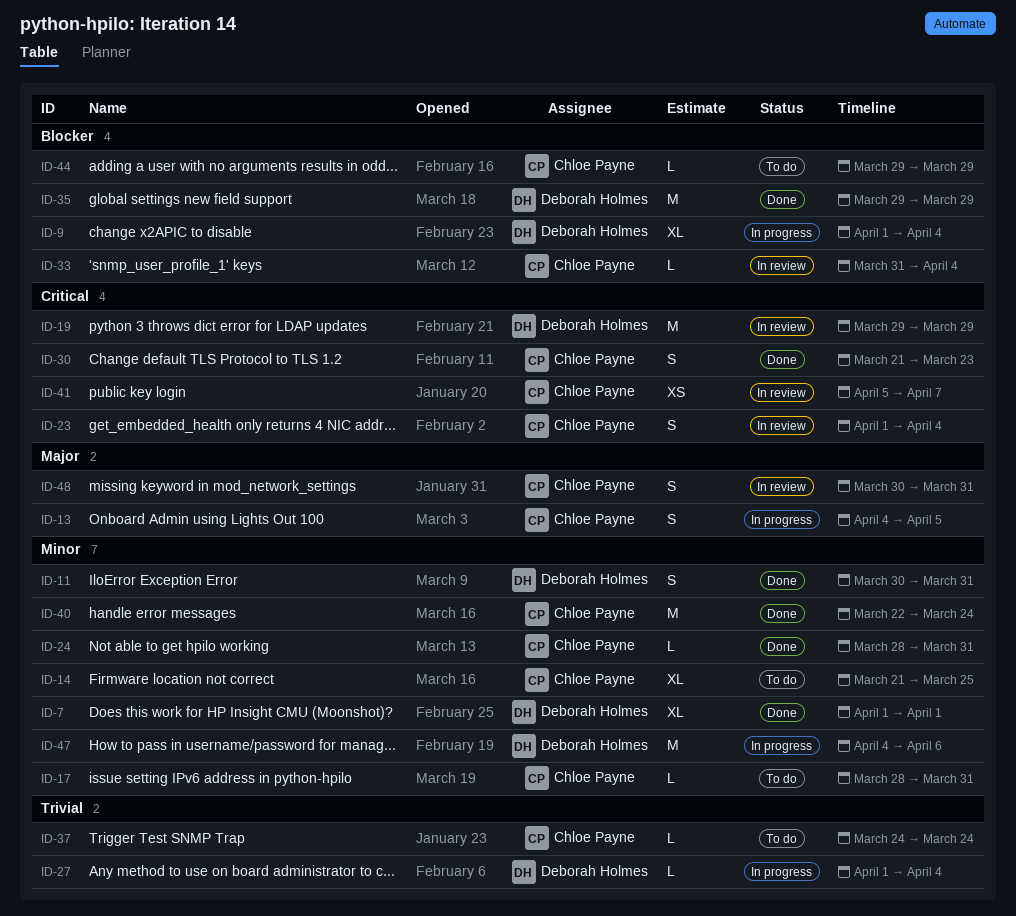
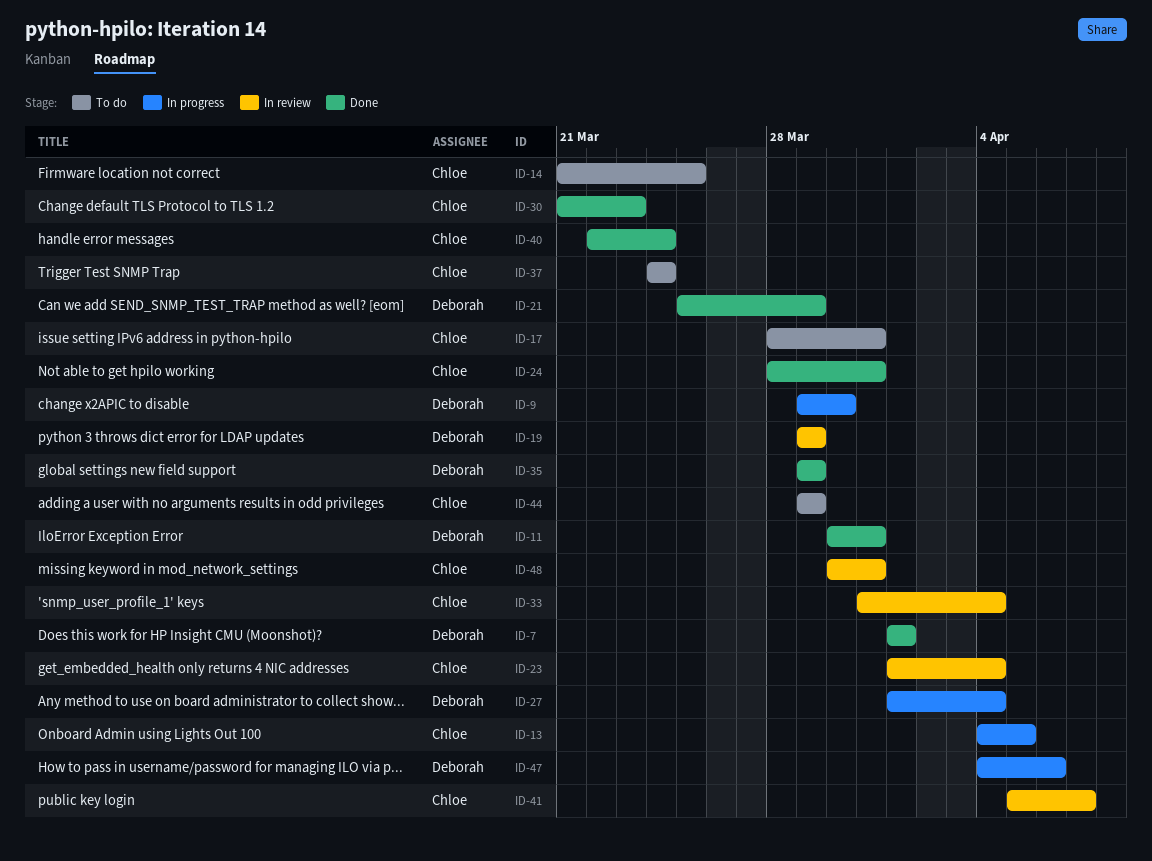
ID-9, start: Apr 1 -> Mar 29
ID-9, due: Apr 4 -> Mar 30
ID-21: none -> present

